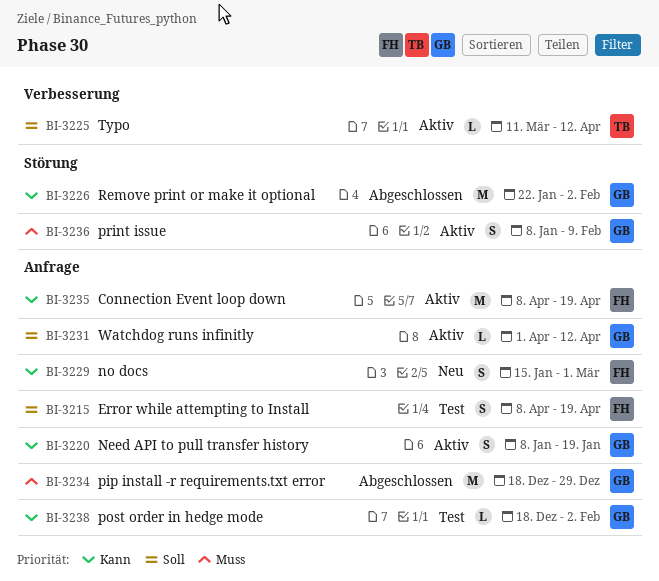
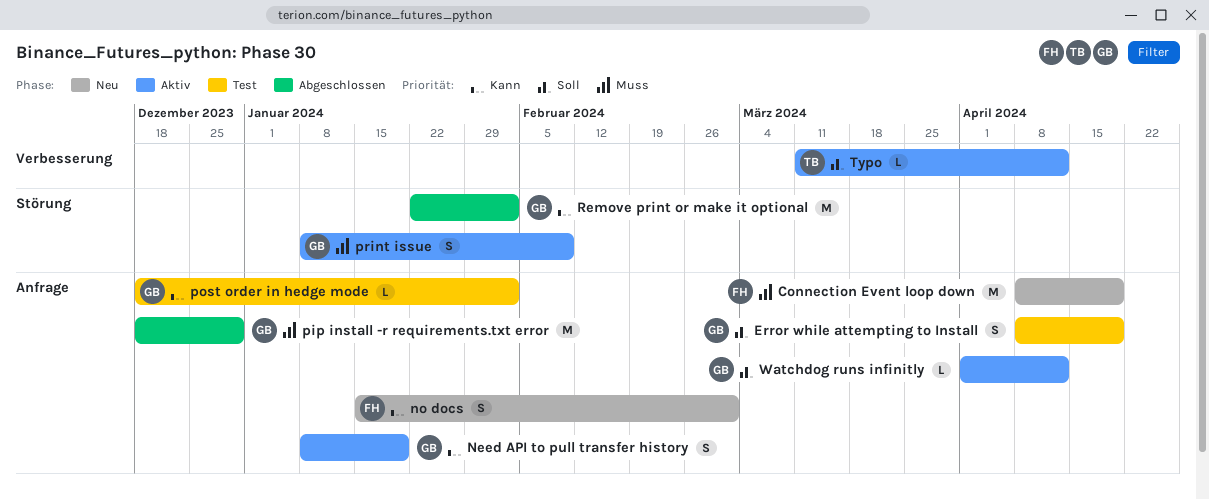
Connection Event loop down, status: Aktiv -> Neu
Connection Event loop down, priority: Kann -> Muss
Error while attempting to Install, owner: FH -> GB

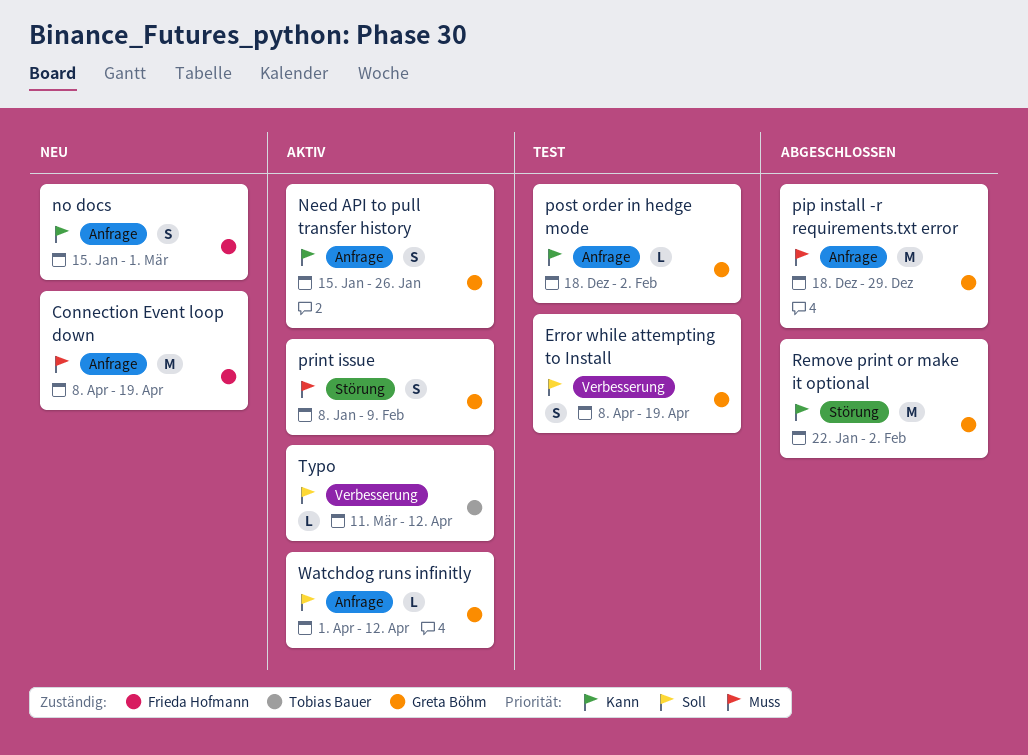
Error while attempting to Install, label: Anfrage -> Verbesserung
Need API to pull transfer history, start: Jan 8 -> Jan 15
Need API to pull transfer history, due: Jan 19 -> Jan 26

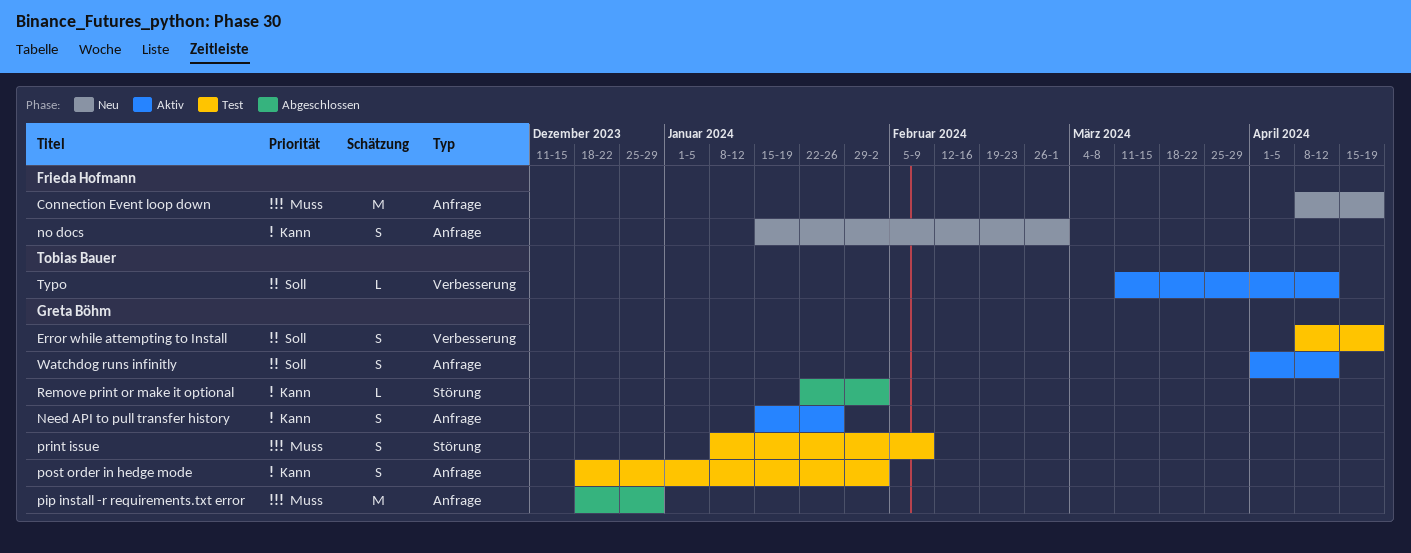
post order in hedge mode, estimate: L -> S
print issue, status: Aktiv -> Test
Remove print or make it optional, estimate: M -> L
Watchdog runs infinitly, estimate: L -> S

